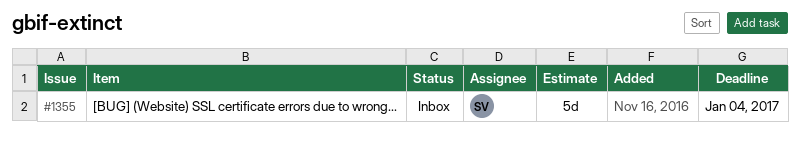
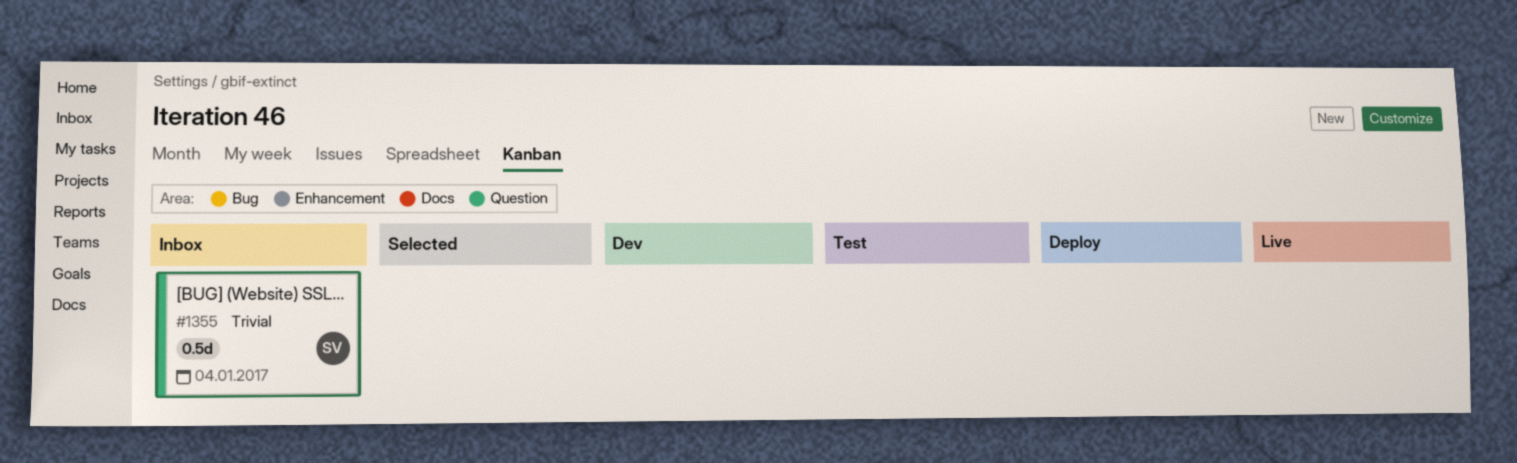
#1355, estimate: 5d -> 0.5d

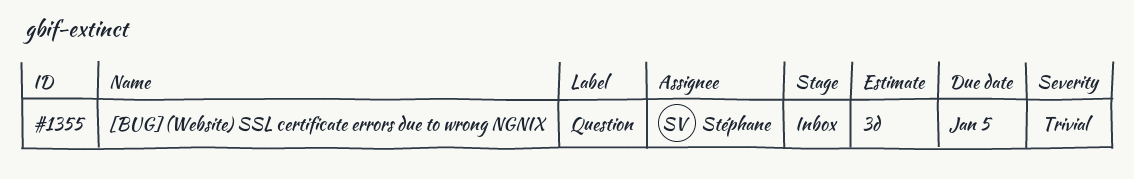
#1355, estimate: 0.5d -> 3d
#1355, due: Jan 4 -> Jan 5

